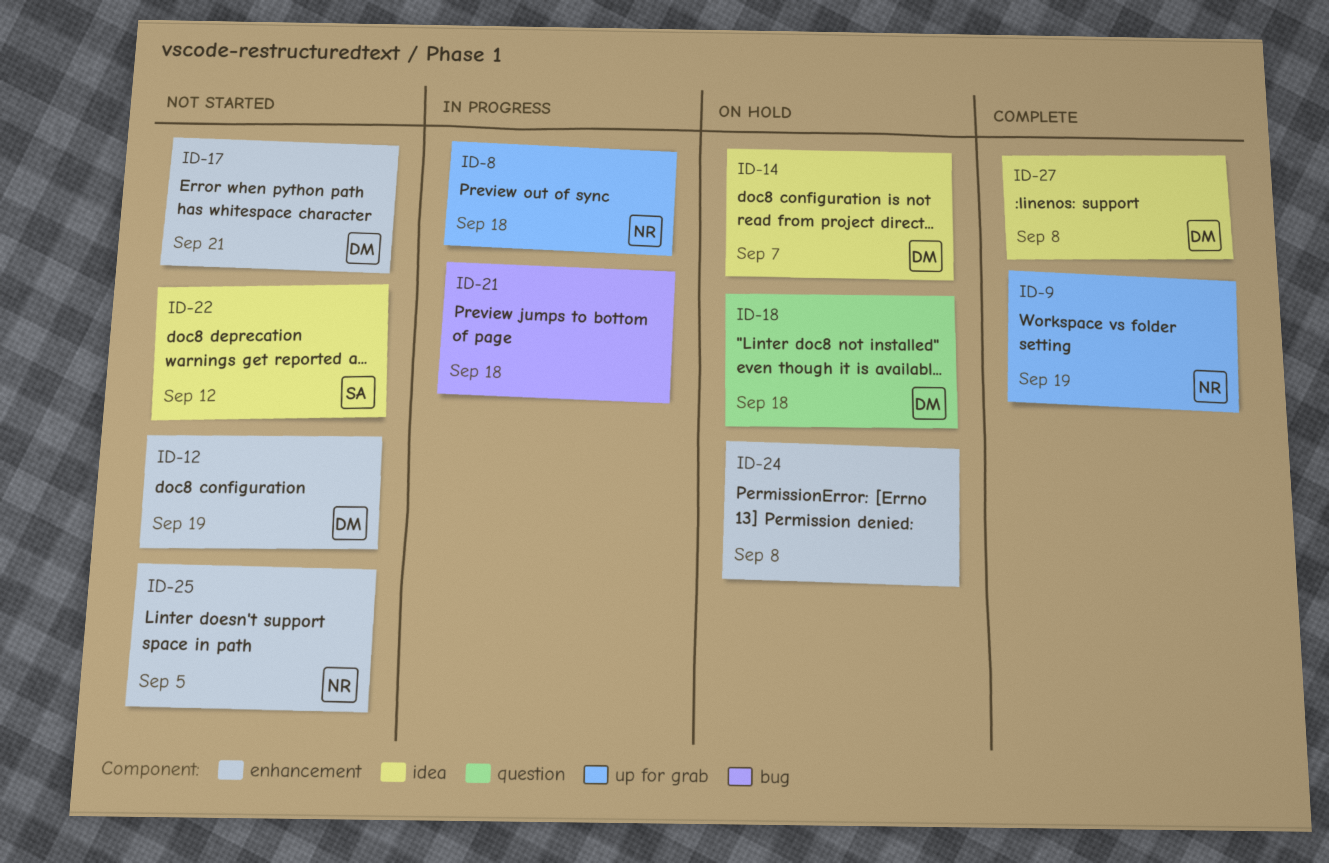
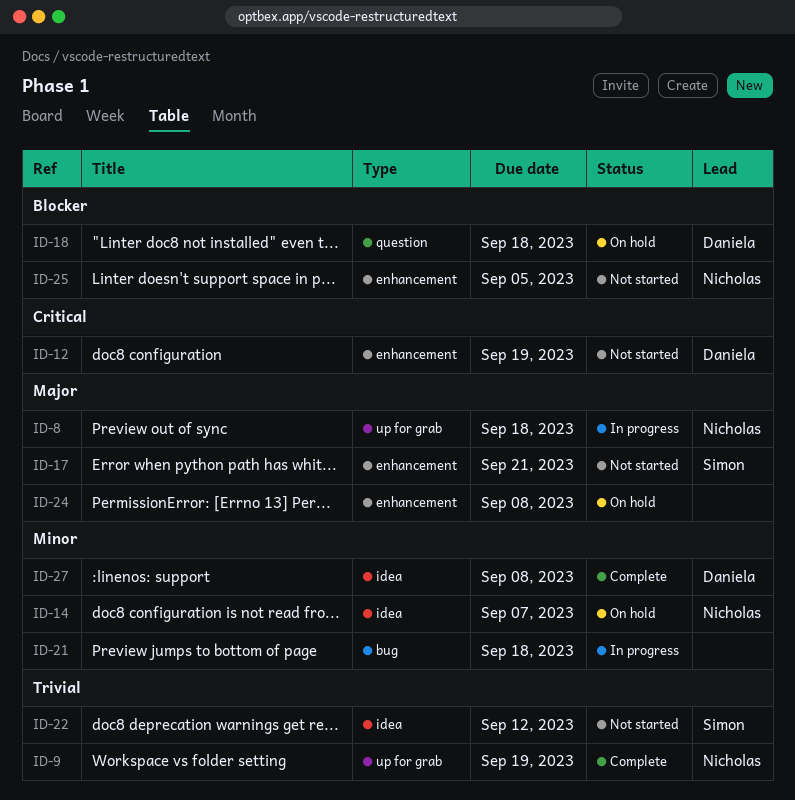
ID-14, owner: Daniela -> Nicholas
ID-17, owner: Daniela -> Simon

